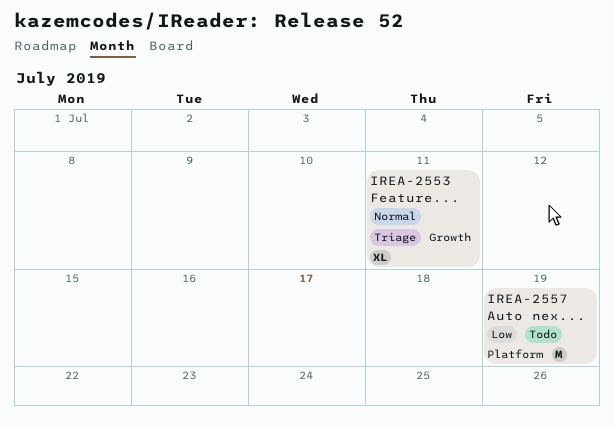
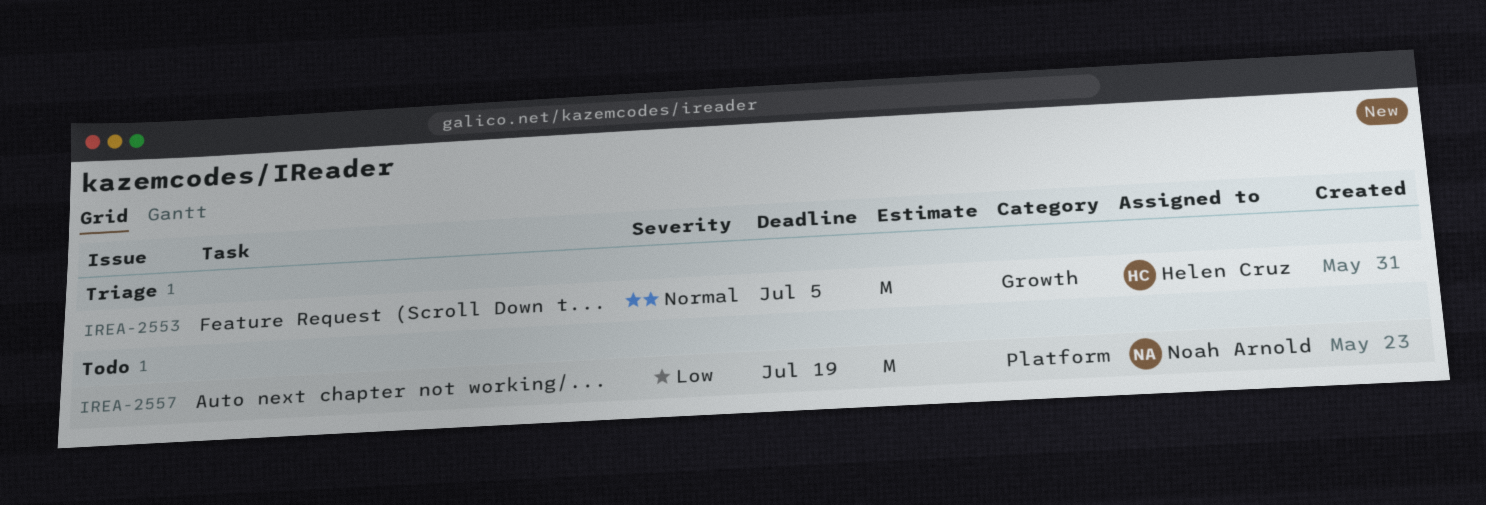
IREA-2553, estimate: XL -> M
IREA-2553, due: Jul 11 -> Jul 5

